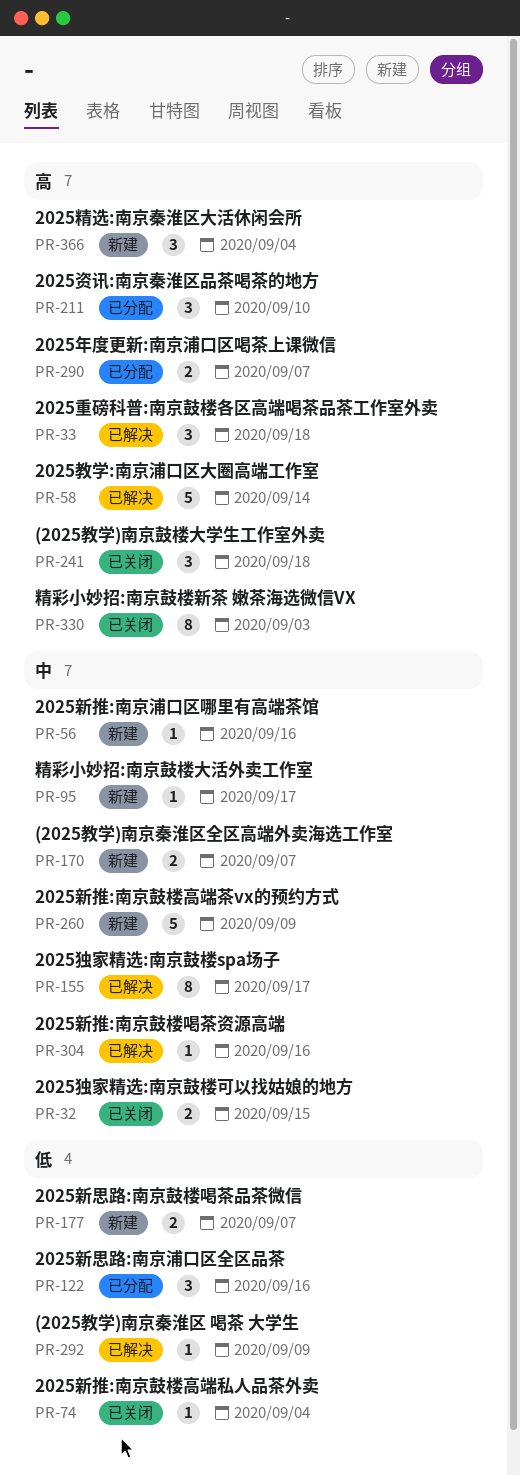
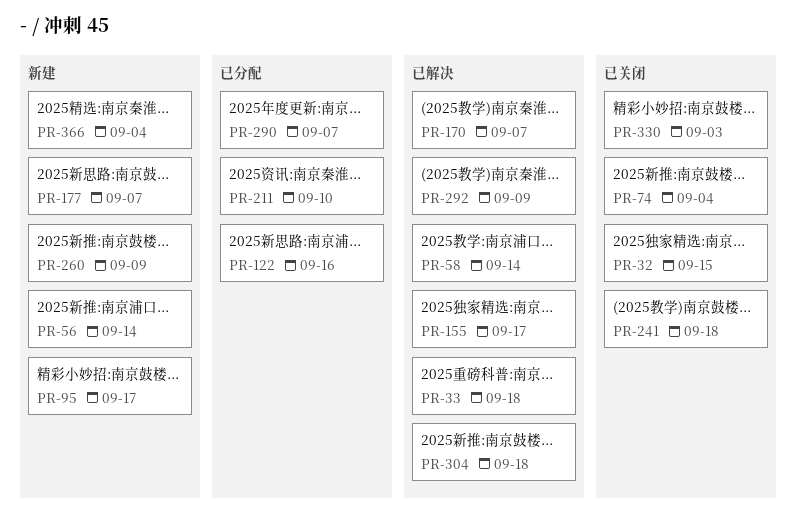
PR-56, due: Sep 16 -> Sep 14
PR-170, status: 新建 -> 已解决
PR-304, due: Sep 16 -> Sep 18

